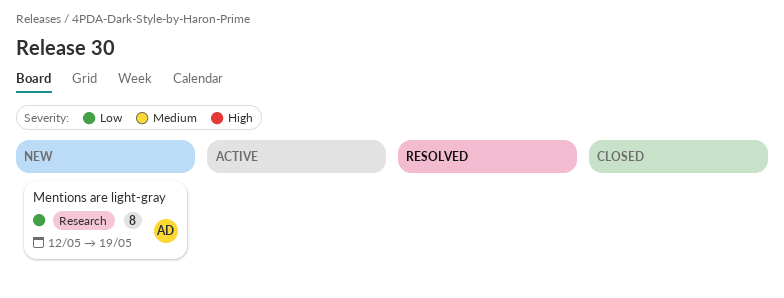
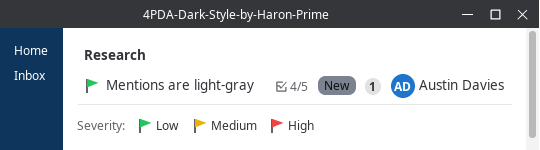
Mentions are light-gray, estimate: 8 -> 1

